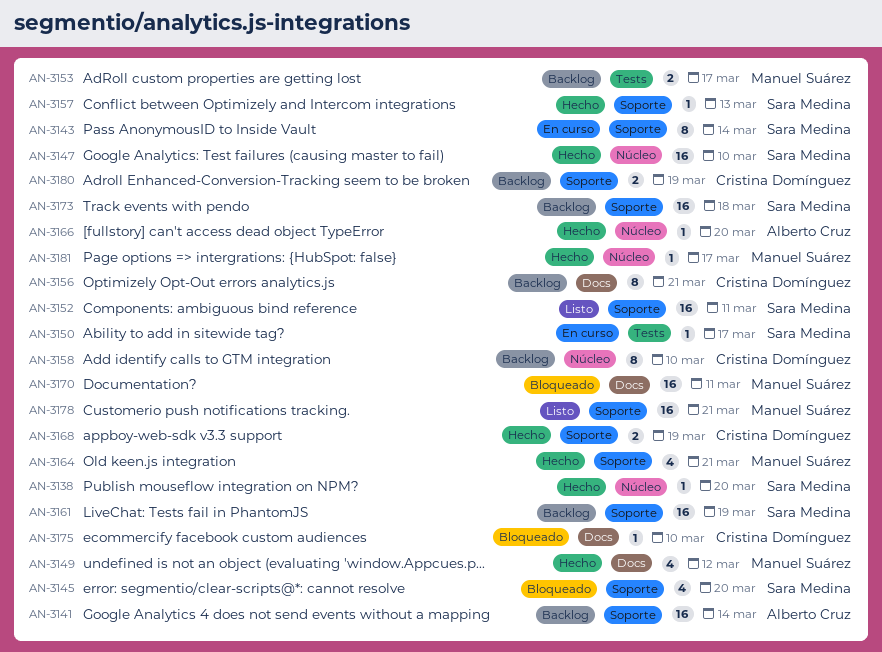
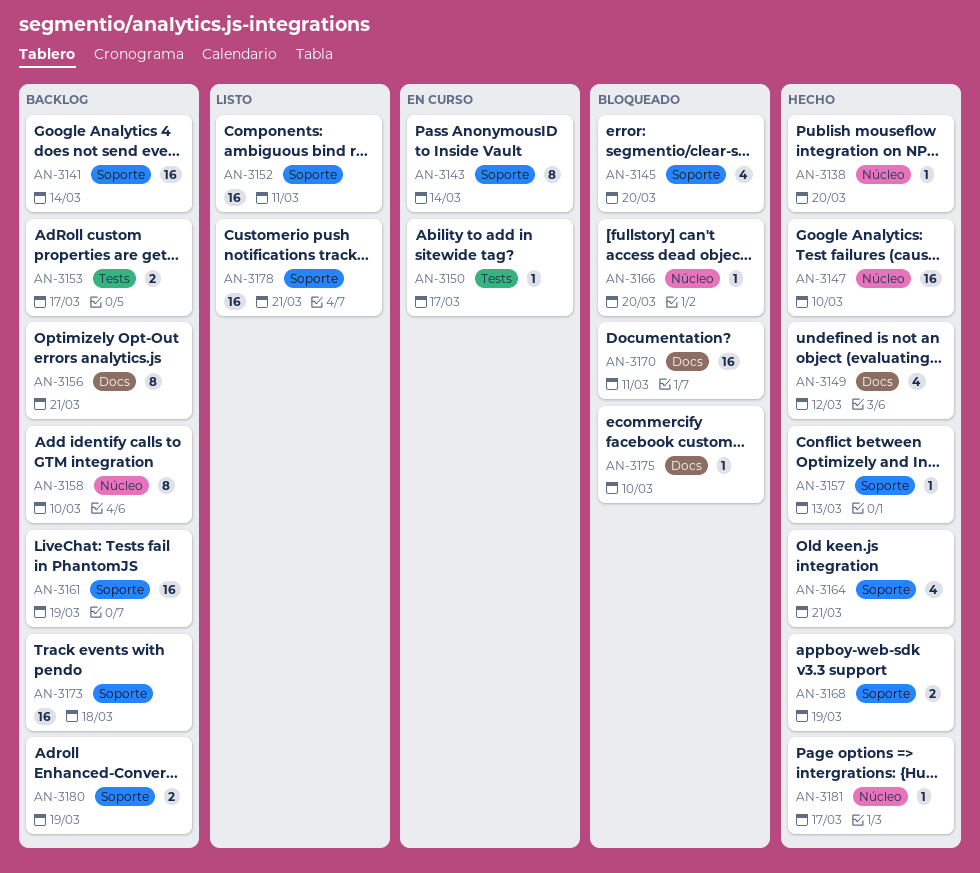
AN-3166, status: Hecho -> Bloqueado

